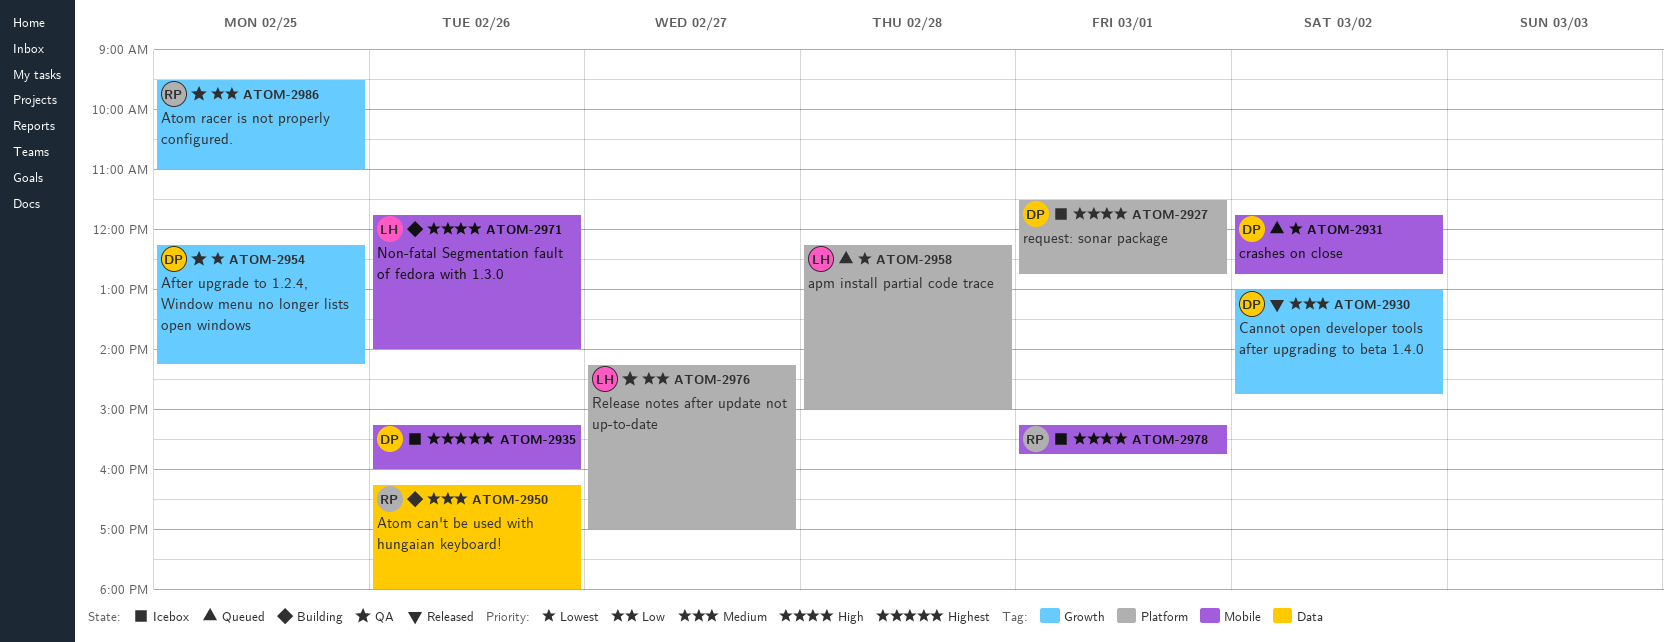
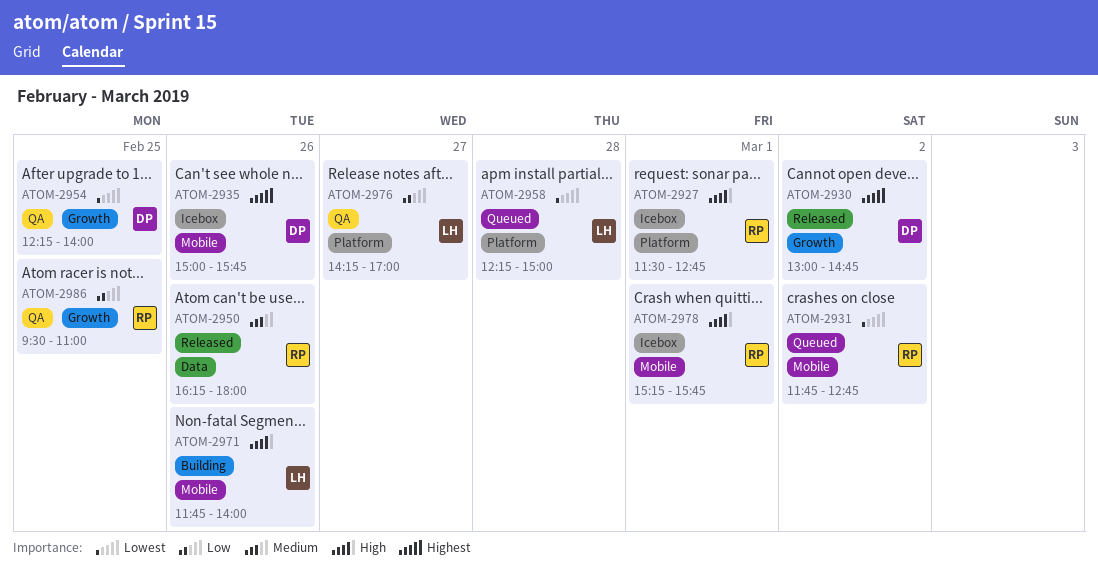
ATOM-2927, owner: DP -> RP
ATOM-2930, priority: Medium -> Highest
ATOM-2931, owner: DP -> RP
ATOM-2935, begins: 15:15 -> 15:00
ATOM-2935, ends: 16:00 -> 15:45
ATOM-2950, status: Building -> Released
ATOM-2954, ends: 14:15 -> 14:00

